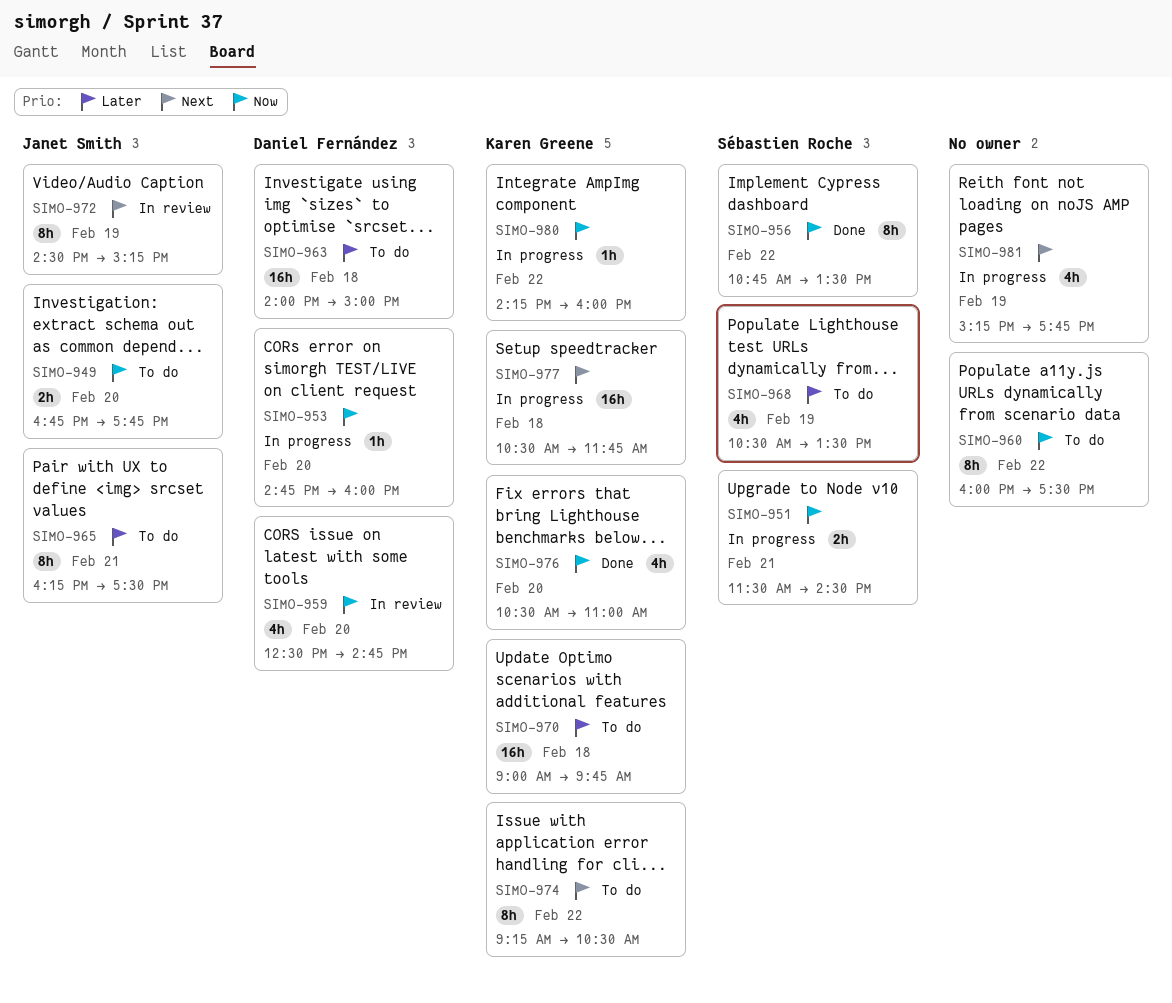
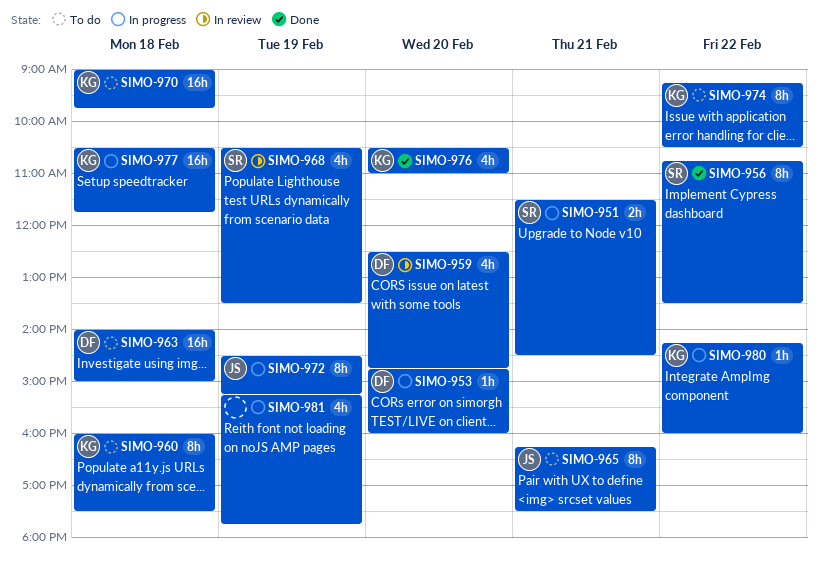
SIMO-949: present -> none
SIMO-960, owner: none -> Karen Greene
SIMO-960, day: Feb 22 -> Feb 18
SIMO-968, status: To do -> In review
SIMO-972, status: In review -> In progress

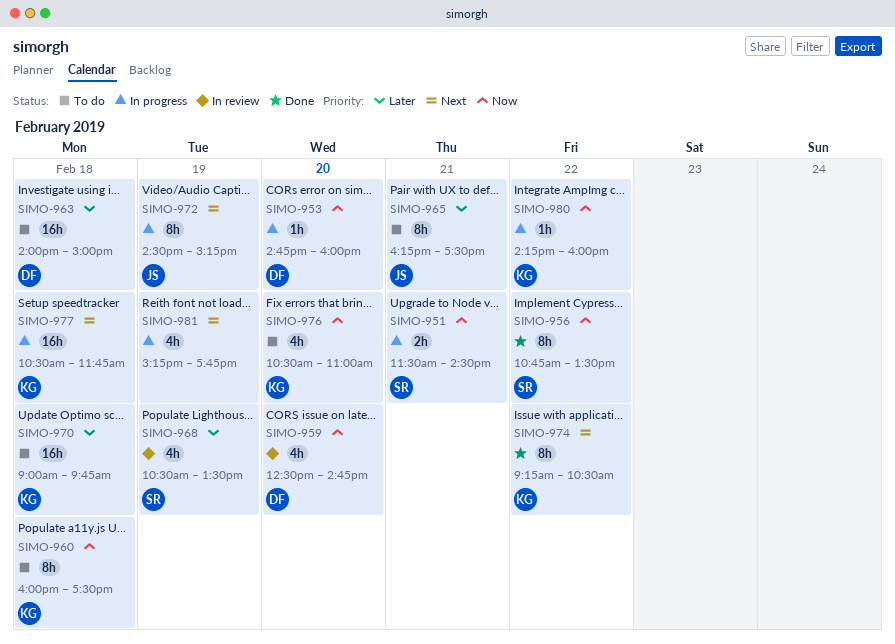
SIMO-974, status: To do -> Done
SIMO-976, status: Done -> To do

